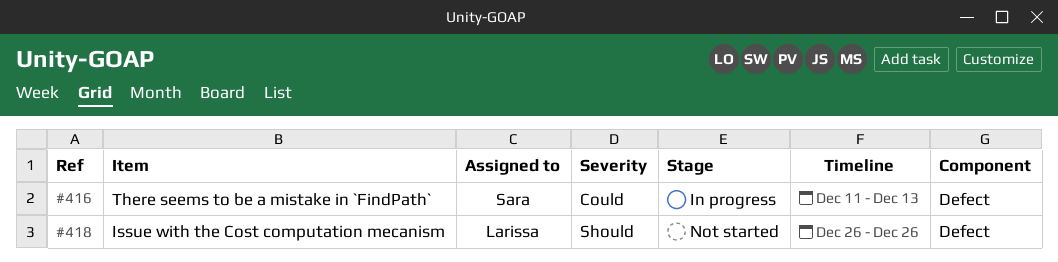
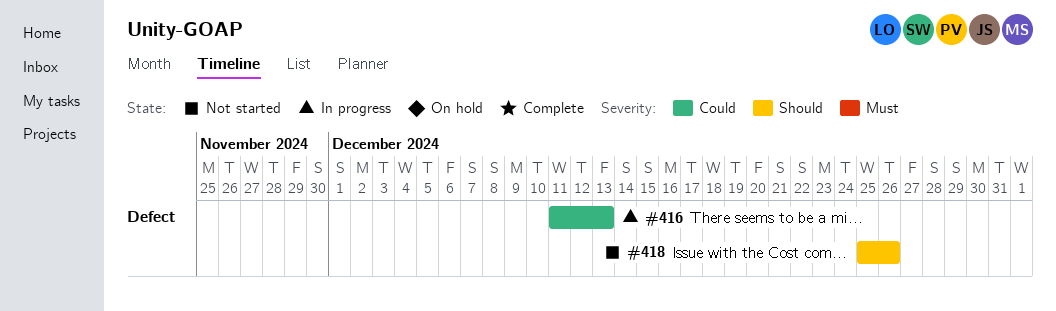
#418, start: Dec 26 -> Dec 25

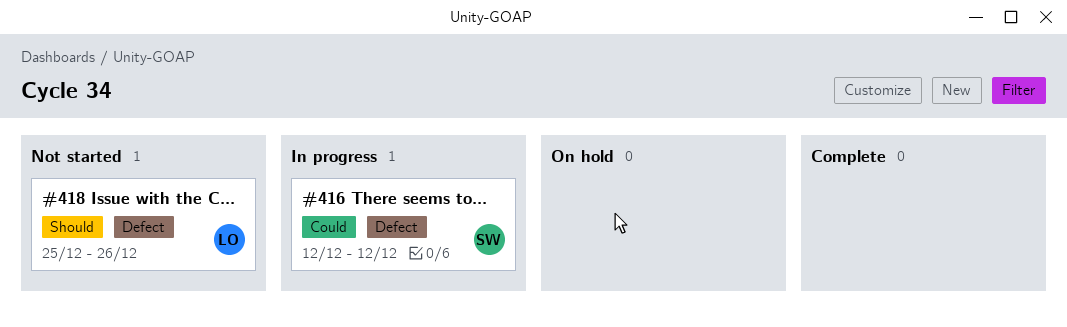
#416, start: Dec 11 -> Dec 12
#416, due: Dec 13 -> Dec 12

